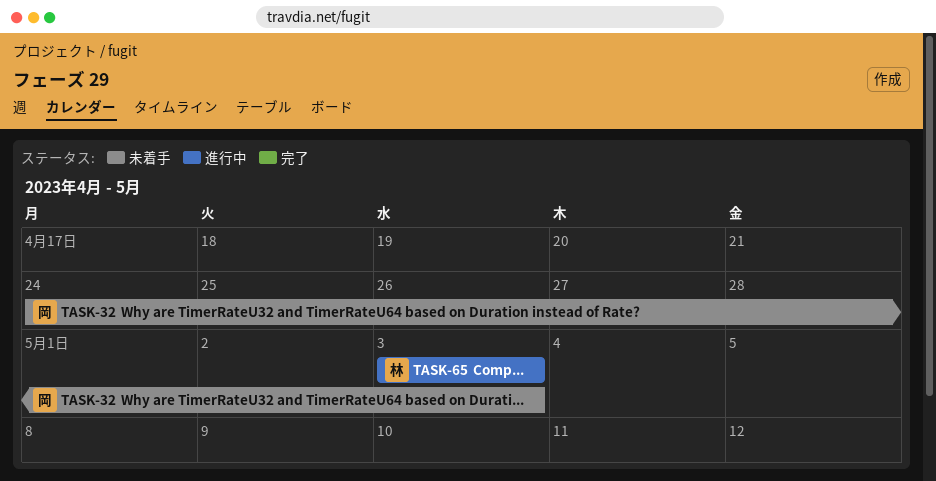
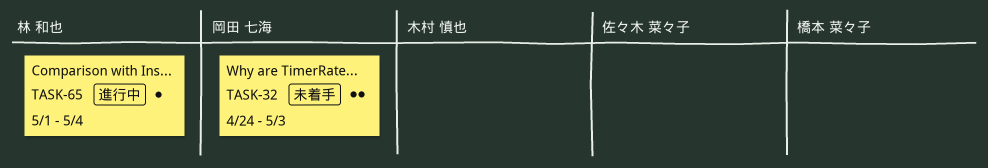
TASK-65, start: May 3 -> May 1
TASK-65, due: May 3 -> May 4

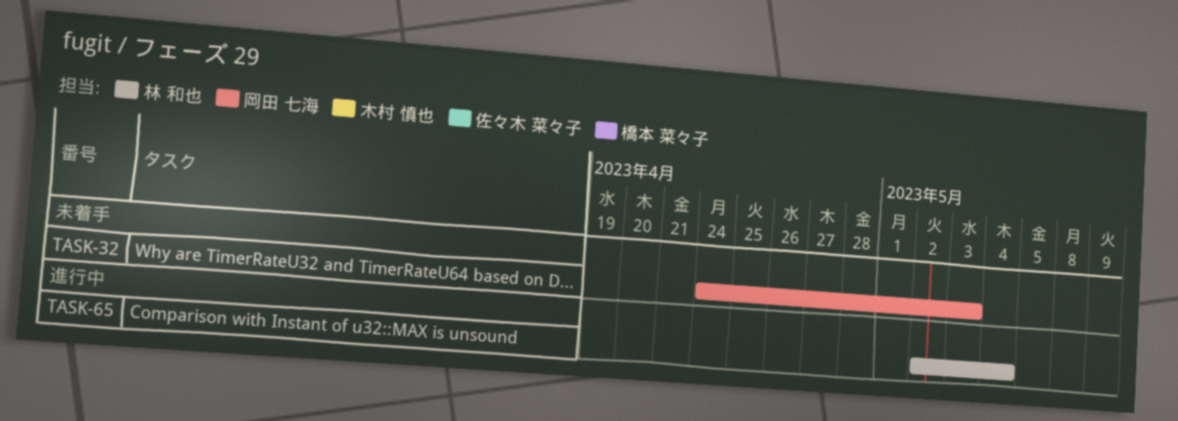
TASK-65, start: May 1 -> May 2

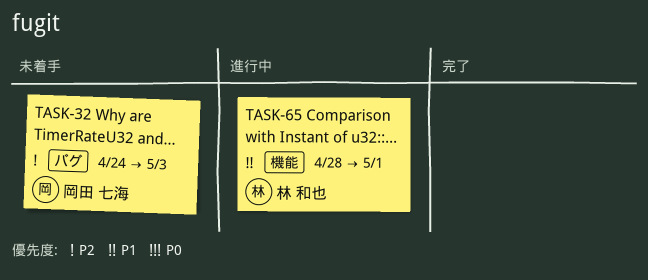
TASK-65, start: May 2 -> Apr 28
TASK-65, due: May 4 -> May 1

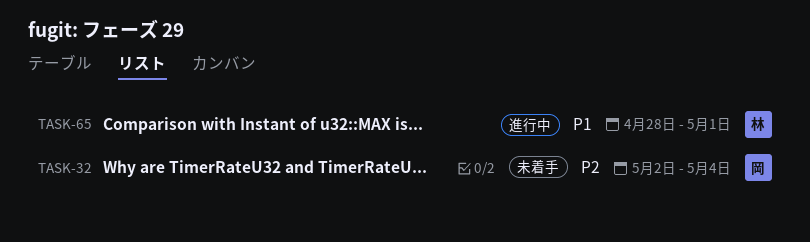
TASK-32, start: Apr 24 -> May 2
TASK-32, due: May 3 -> May 4

